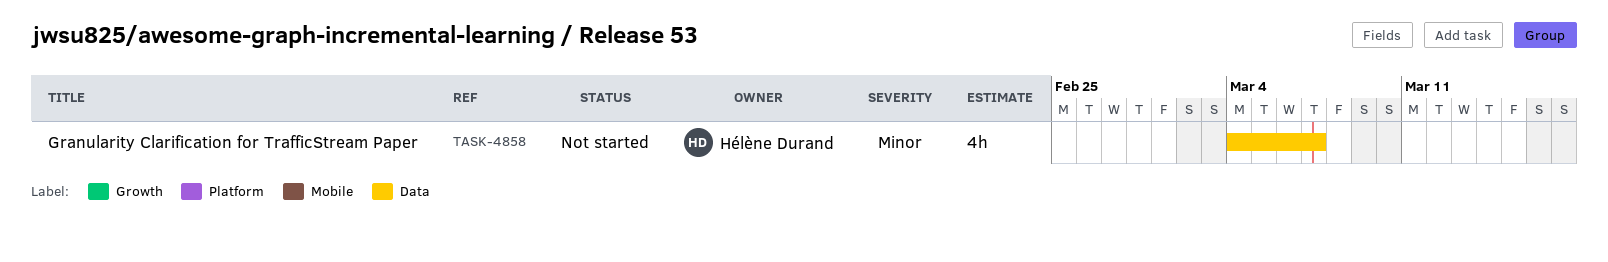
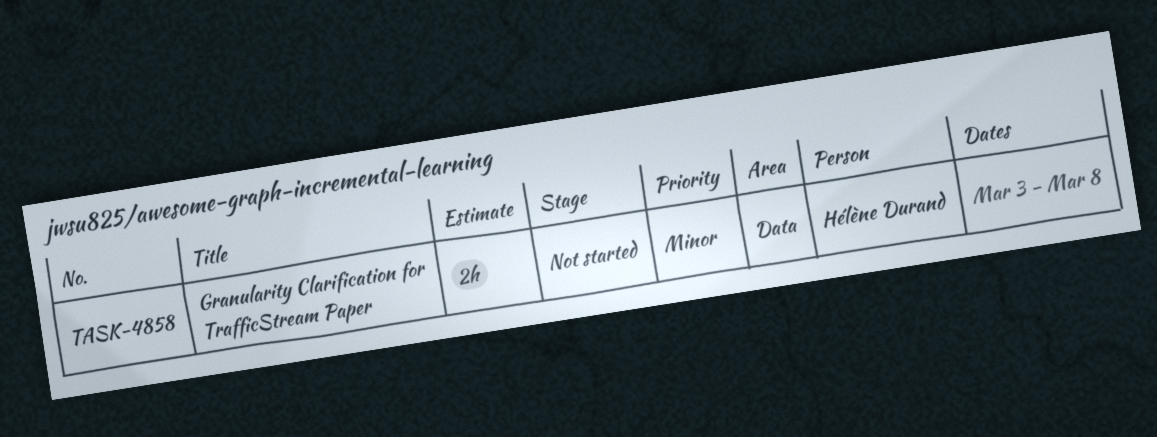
TASK-4858, estimate: 4h -> 2h
TASK-4858, start: Mar 4 -> Mar 3
TASK-4858, due: Mar 7 -> Mar 8

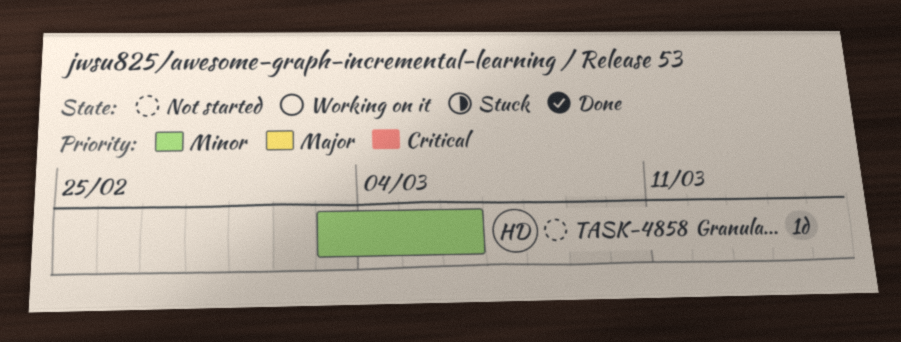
TASK-4858, estimate: 2h -> 1d
TASK-4858, due: Mar 8 -> Mar 6

